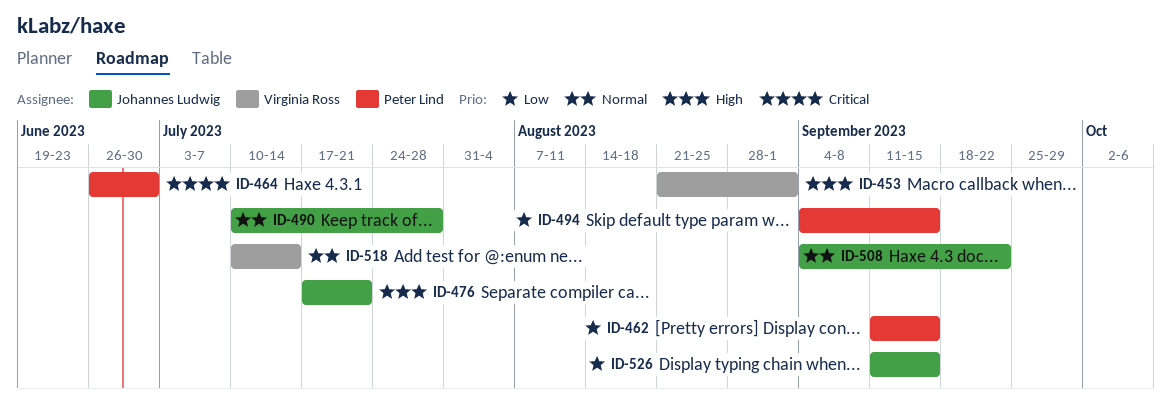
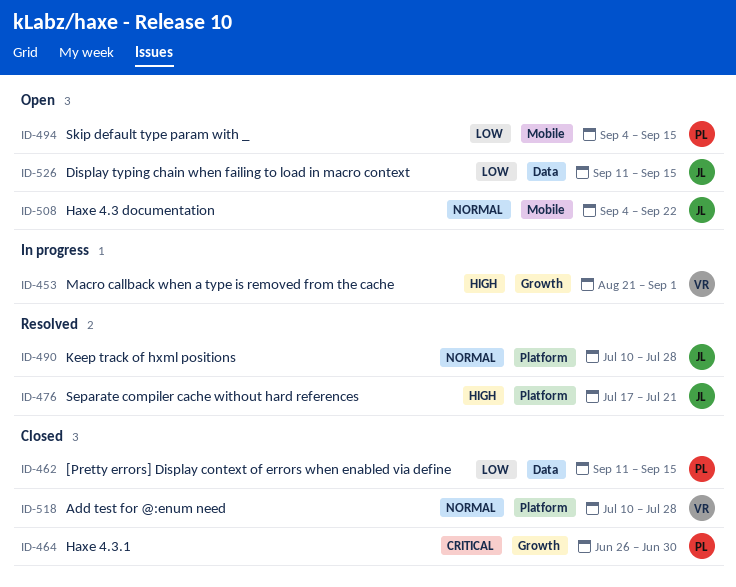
ID-518, due: Jul 14 -> Jul 28

